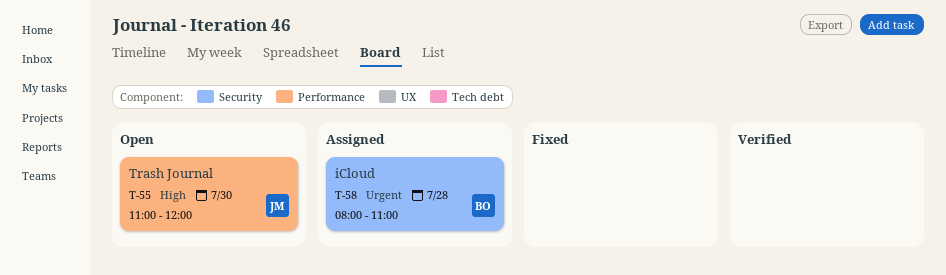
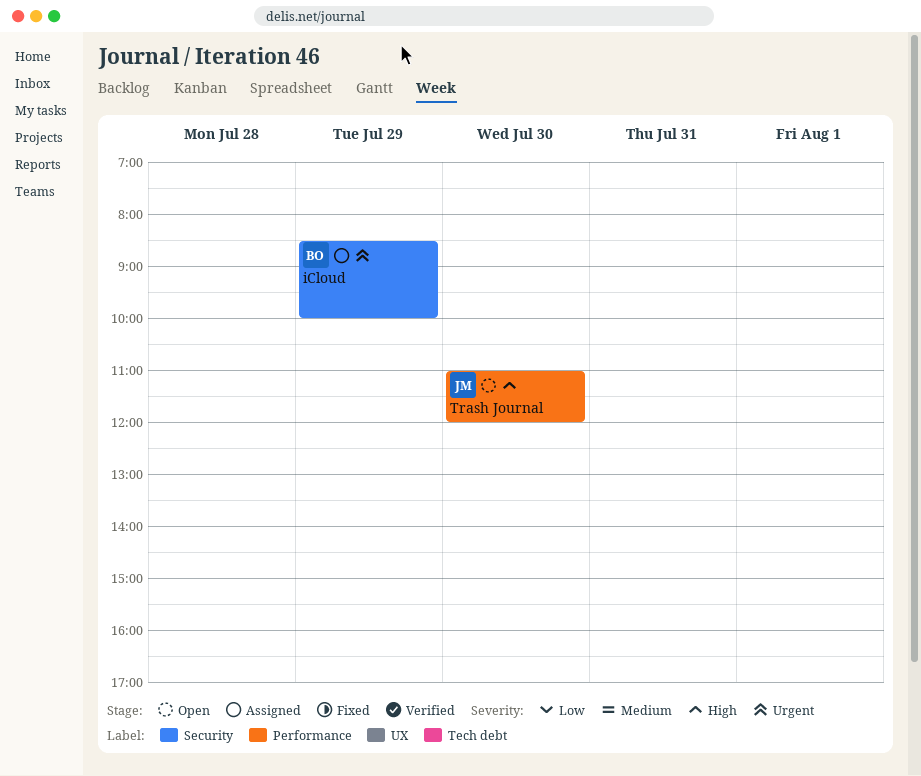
iCloud, day: Jul 28 -> Jul 29
iCloud, begins: 08:00 -> 08:30
iCloud, ends: 11:00 -> 10:00

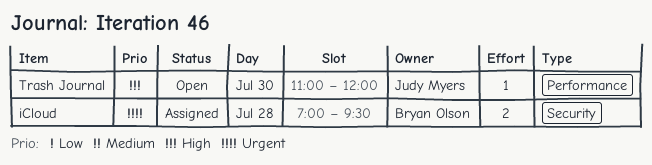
iCloud, day: Jul 29 -> Jul 28
iCloud, begins: 08:30 -> 07:00
iCloud, ends: 10:00 -> 09:30

